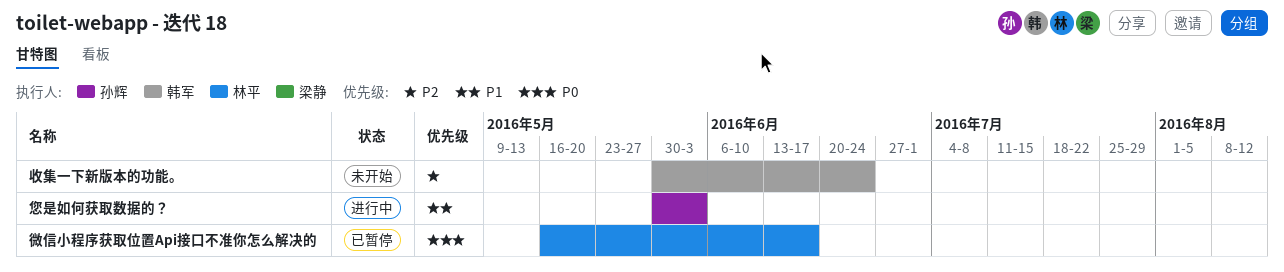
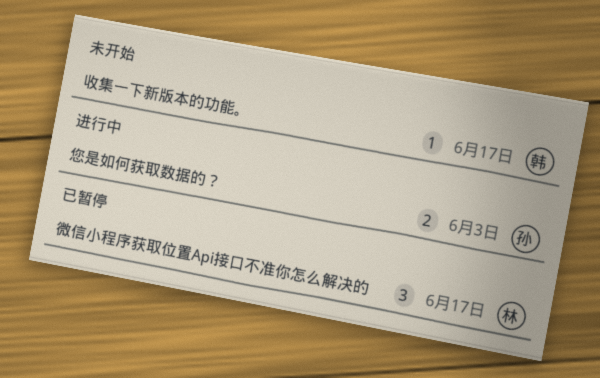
收集一下新版本的功能。, due: Jun 24 -> Jun 17

